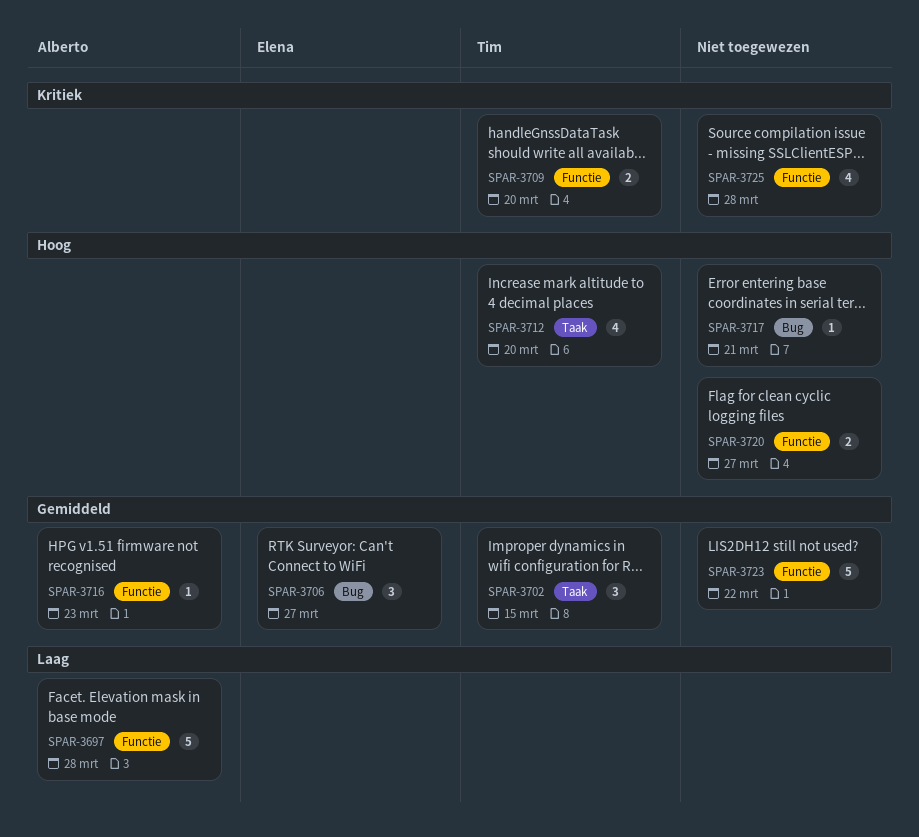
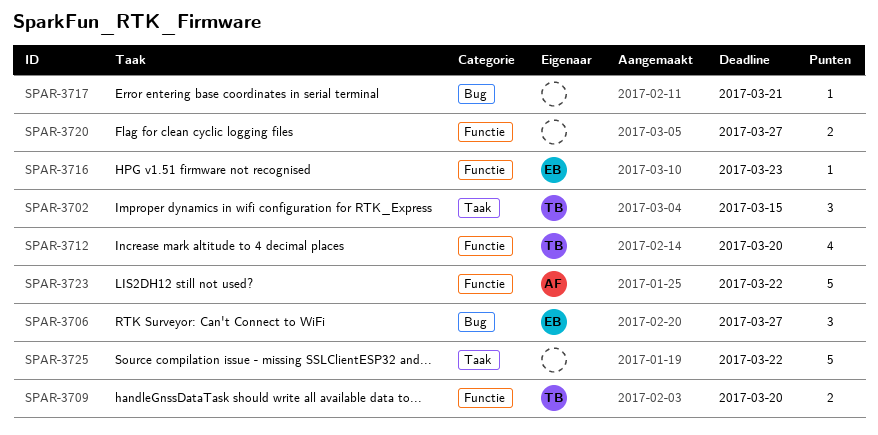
SPAR-3697: present -> none
SPAR-3712, label: Taak -> Functie
SPAR-3716, owner: Alberto -> Elena
SPAR-3723, owner: none -> Alberto
SPAR-3725, label: Functie -> Taak
SPAR-3725, estimate: 4 -> 5
SPAR-3725, due: Mar 28 -> Mar 22

